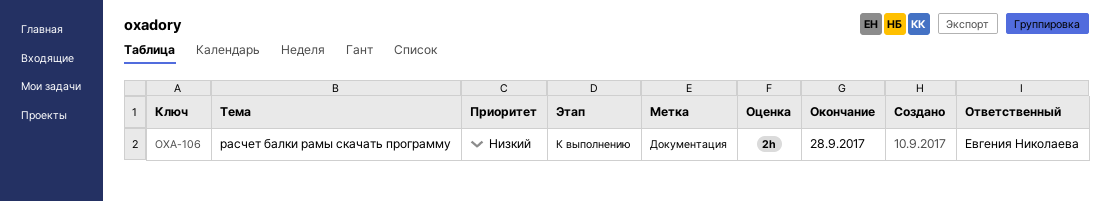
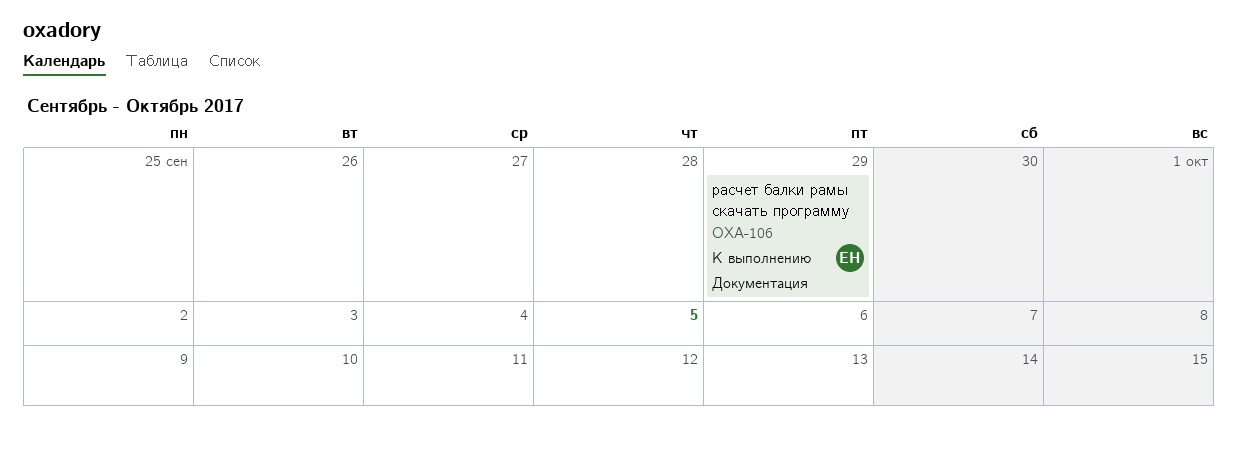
OXA-106, due: Sep 28 -> Sep 29

